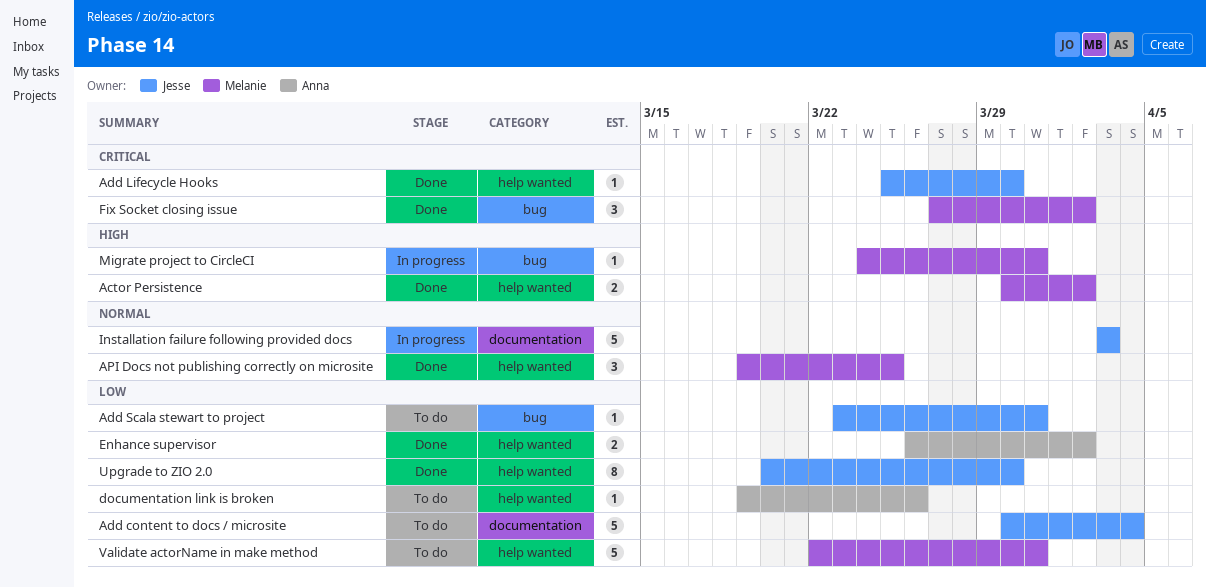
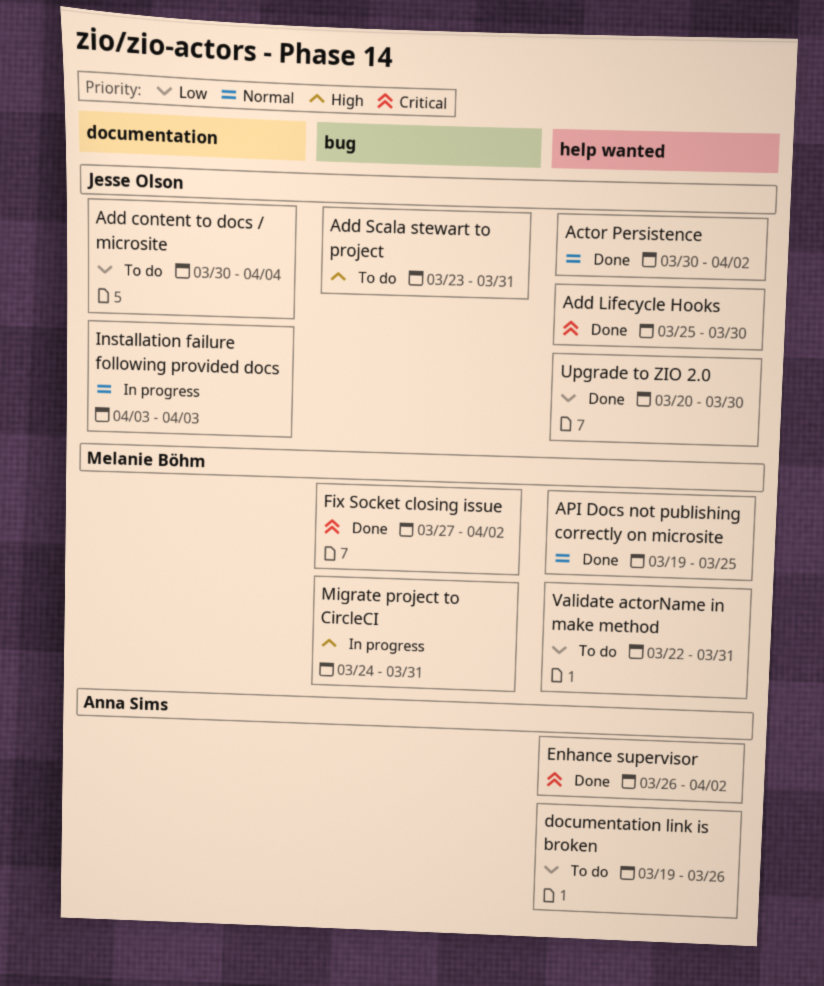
Actor Persistence, owner: Melanie Böhm -> Jesse Olson
Actor Persistence, priority: High -> Normal
Add Scala stewart to project, priority: Low -> High
Enhance supervisor, priority: Low -> Critical

